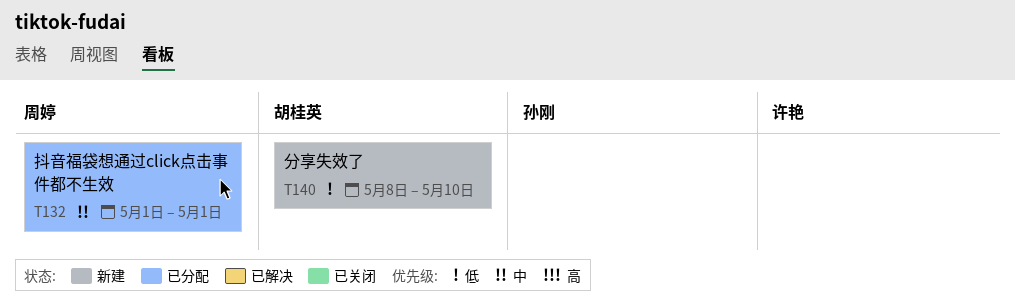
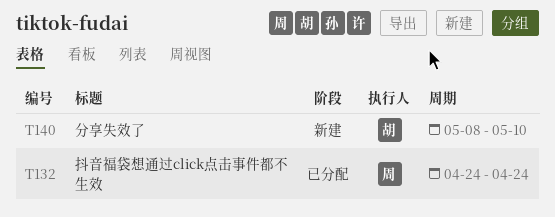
T132, start: May 1 -> Apr 24
T132, due: May 1 -> Apr 24

